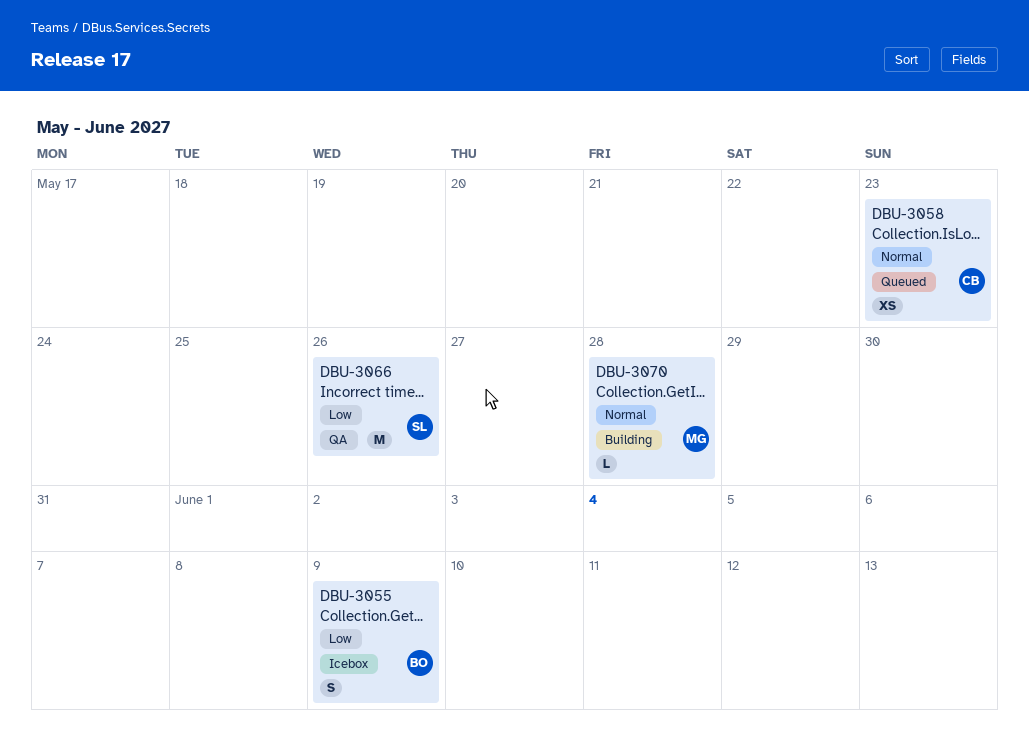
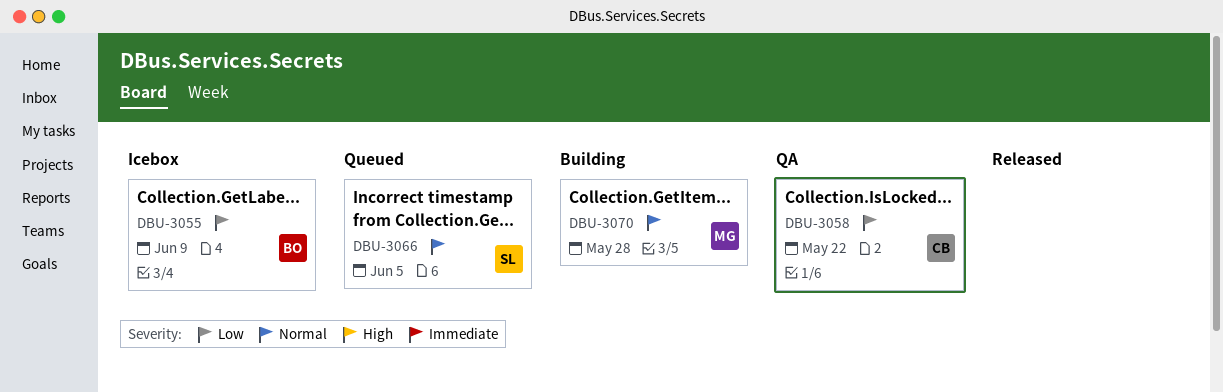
DBU-3058, status: Queued -> QA
DBU-3058, priority: Normal -> Low
DBU-3058, due: May 23 -> May 22
DBU-3066, status: QA -> Queued
DBU-3066, priority: Low -> Normal
DBU-3066, due: May 26 -> Jun 5

